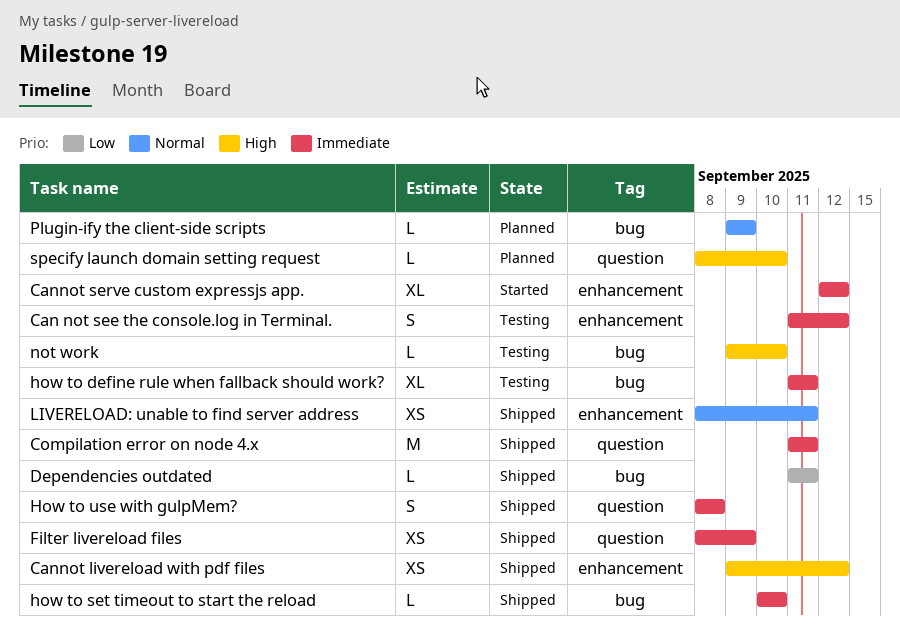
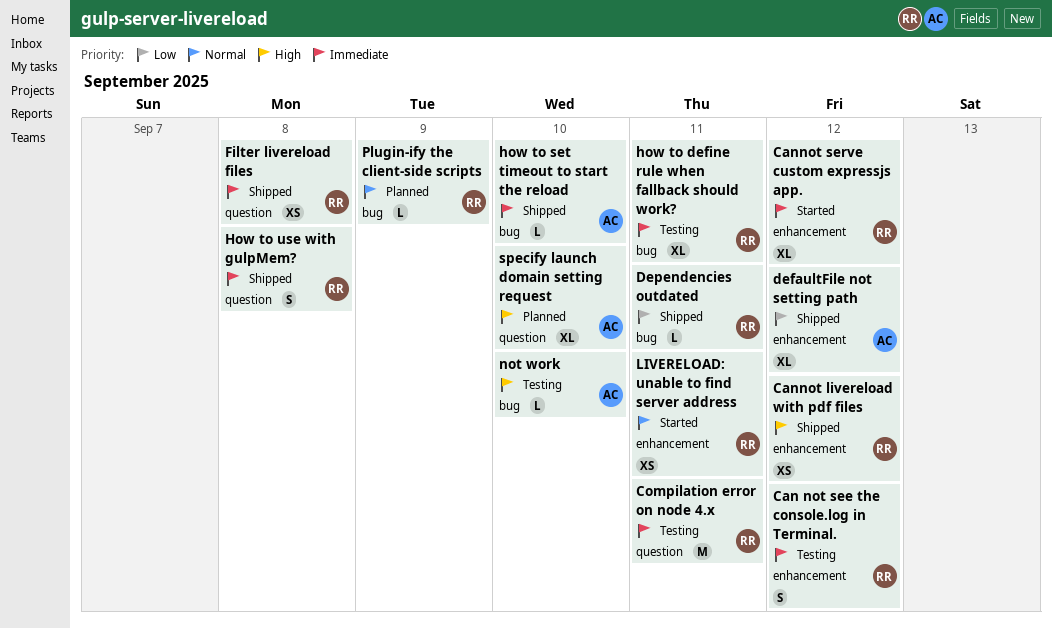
Compilation error on node 4.x, status: Shipped -> Testing
defaultFile not setting path: none -> present
Filter livereload files, due: Sep 9 -> Sep 8
LIVERELOAD: unable to find server address, status: Shipped -> Started
specify launch domain setting request, estimate: L -> XL

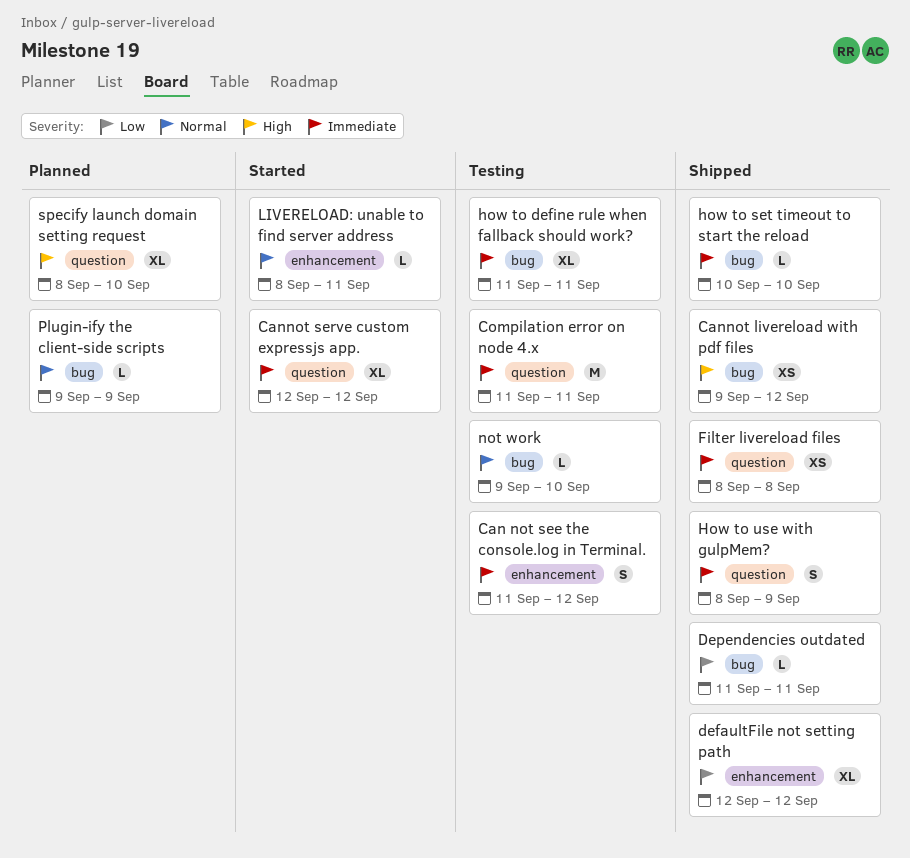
Cannot livereload with pdf files, label: enhancement -> bug
Cannot serve custom expressjs app., label: enhancement -> question
How to use with gulpMem?, due: Sep 8 -> Sep 9
LIVERELOAD: unable to find server address, estimate: XS -> L
not work, priority: High -> Normal

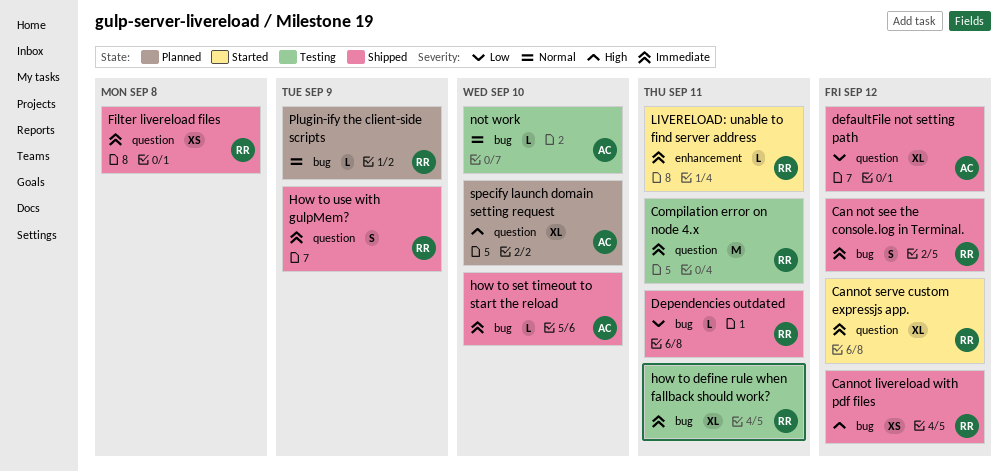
Can not see the console.log in Terminal., status: Testing -> Shipped
Can not see the console.log in Terminal., label: enhancement -> bug
defaultFile not setting path, label: enhancement -> question
LIVERELOAD: unable to find server address, priority: Normal -> Immediate

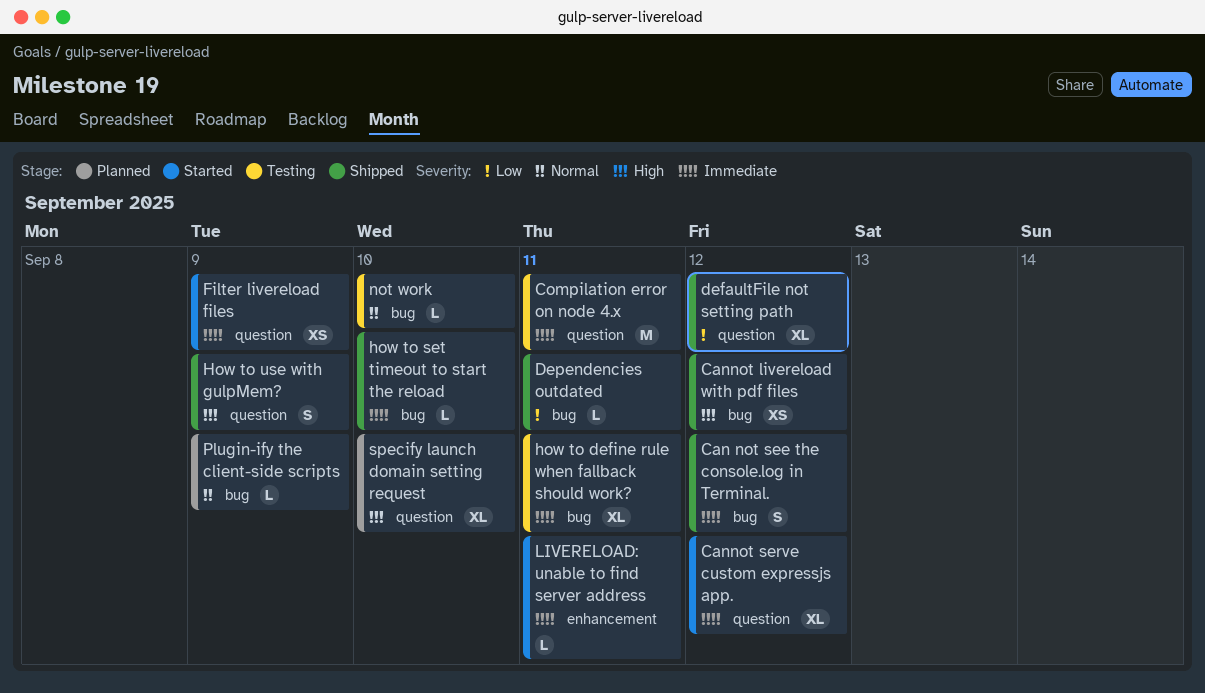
Filter livereload files, status: Shipped -> Started
Filter livereload files, due: Sep 8 -> Sep 9
How to use with gulpMem?, priority: Immediate -> High

